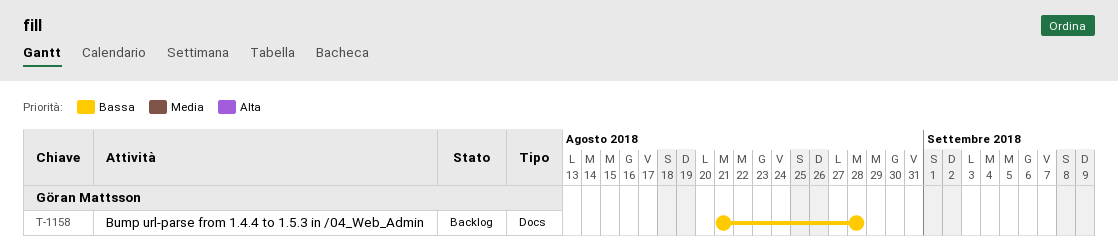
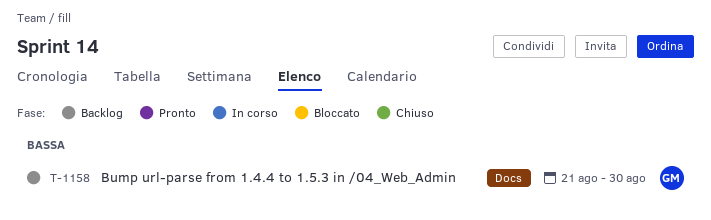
T-1158, due: Aug 28 -> Aug 30

